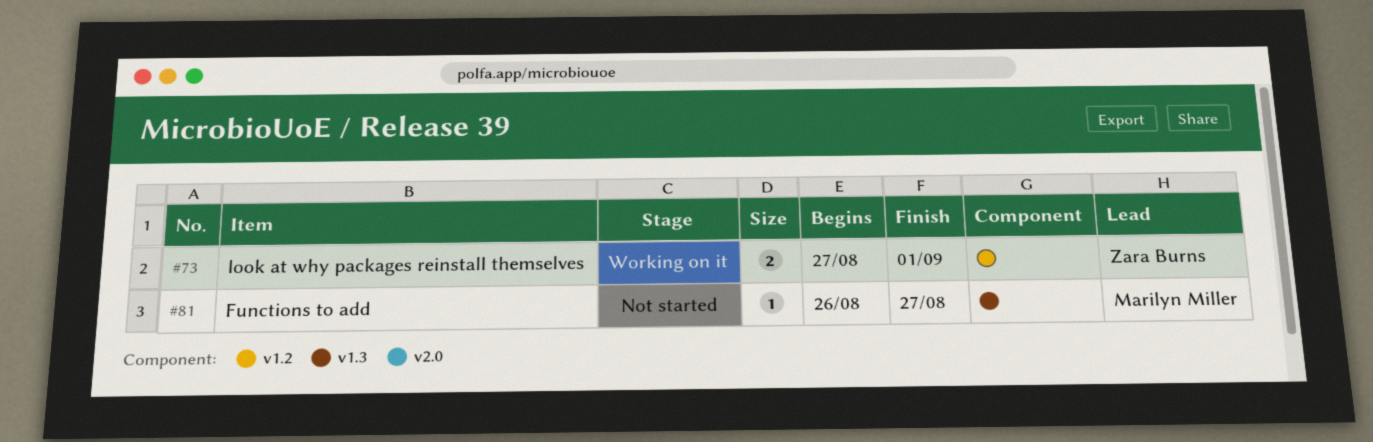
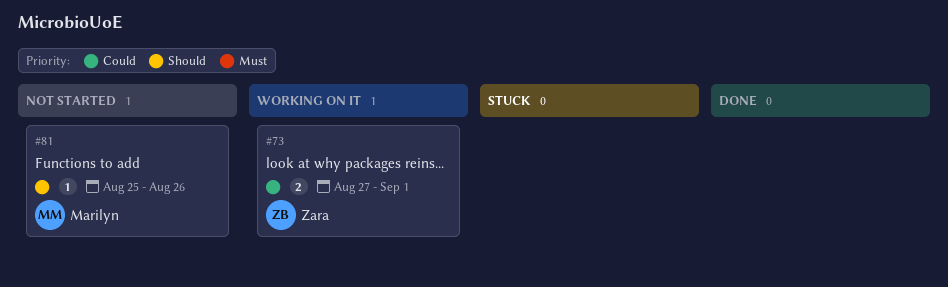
#81, start: Aug 26 -> Aug 25
#81, due: Aug 27 -> Aug 26

